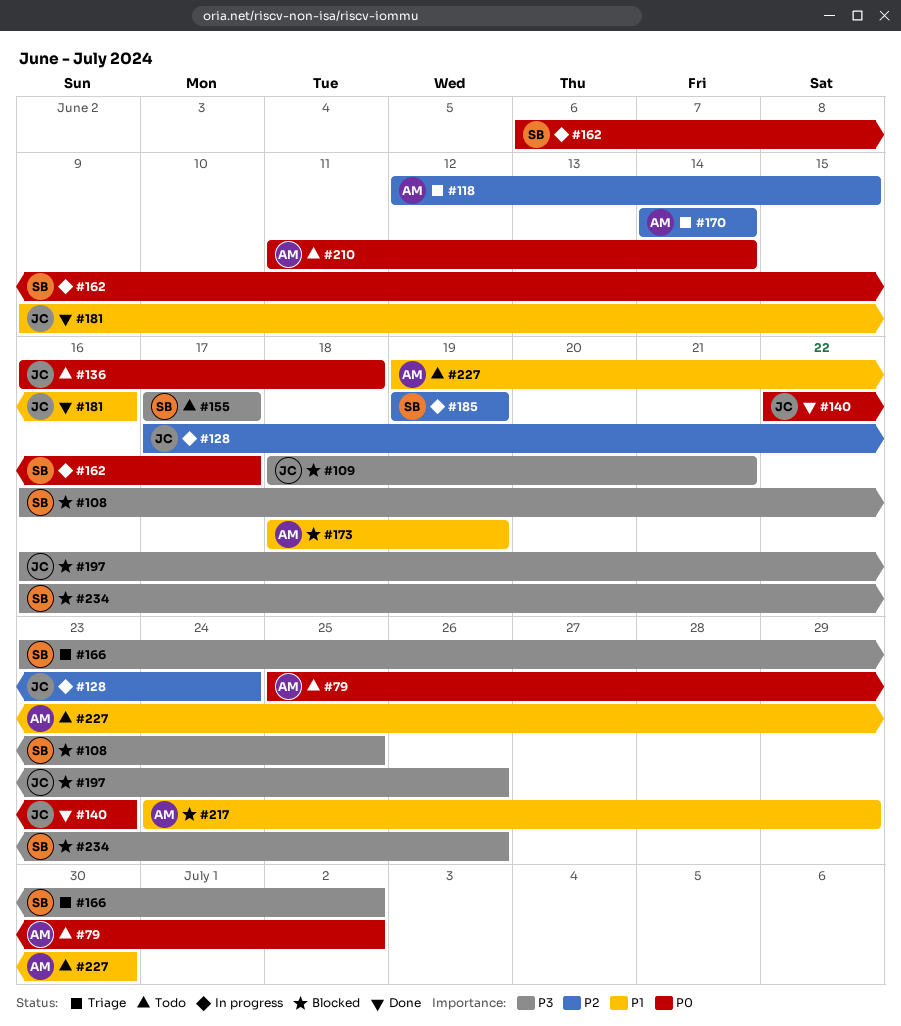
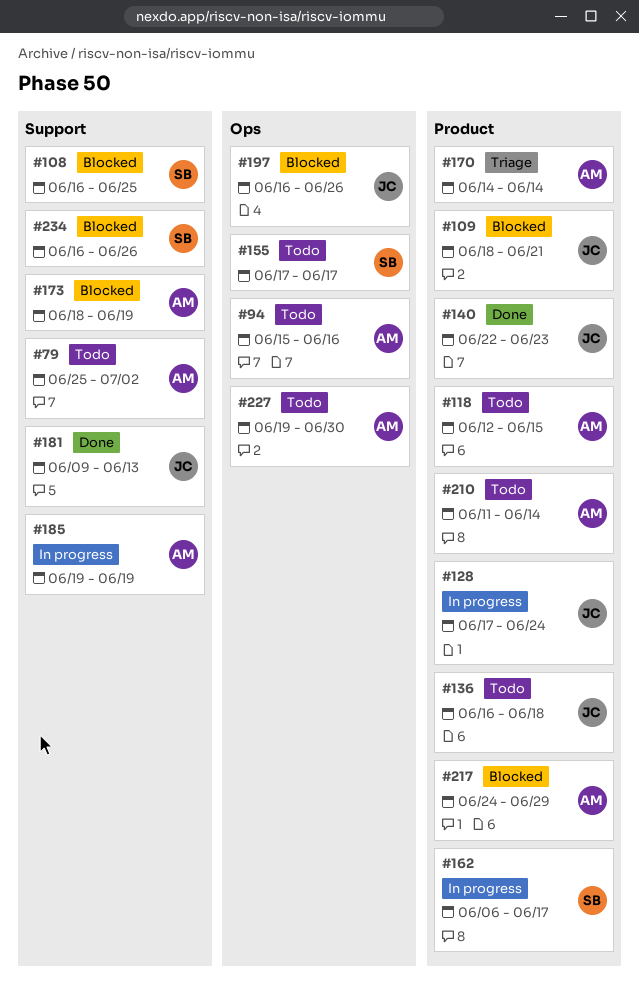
#94: none -> present
#118, status: Triage -> Todo
#166: present -> none
#181, due: Jun 16 -> Jun 13
#185, owner: SB -> AM

